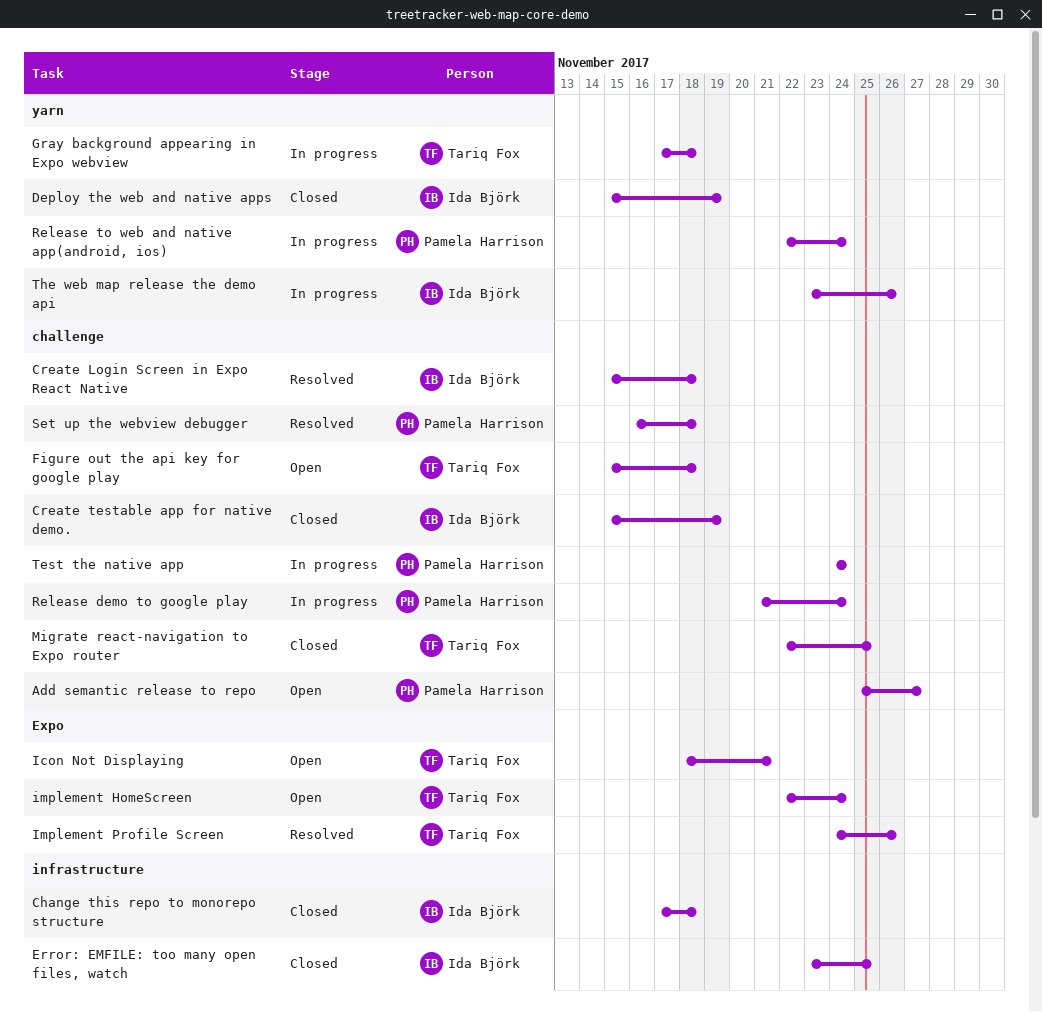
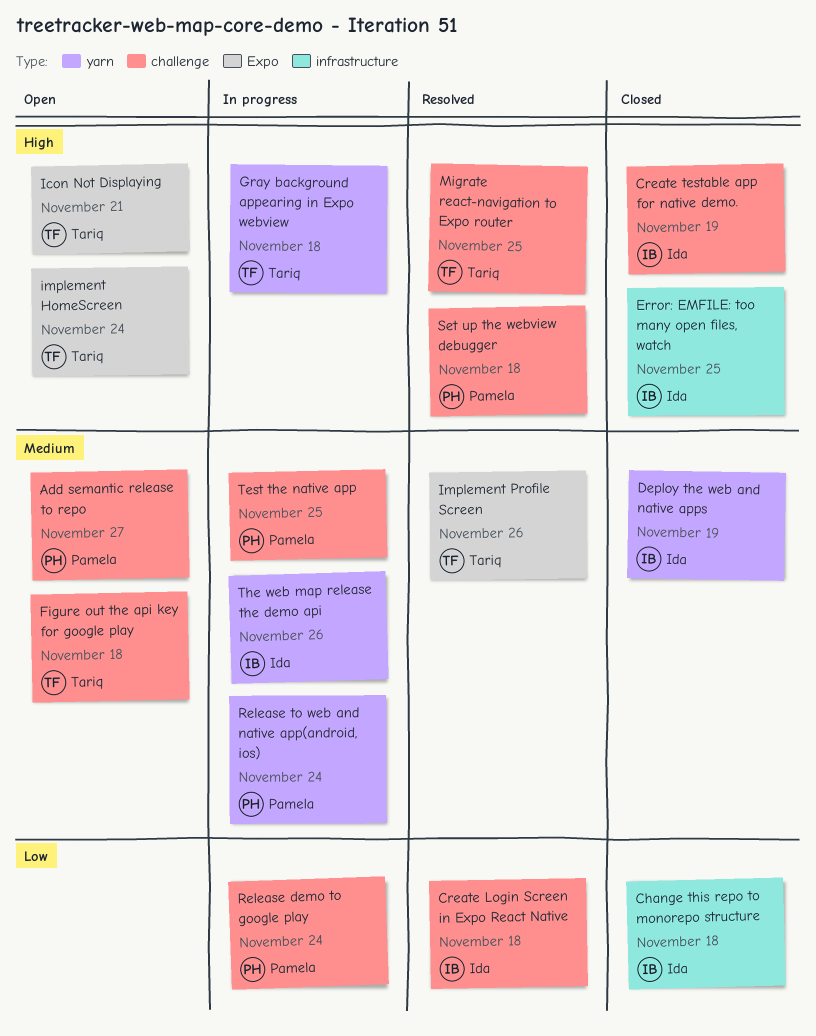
Migrate react-navigation to Expo router, status: Closed -> Resolved
Test the native app, due: Nov 24 -> Nov 25

